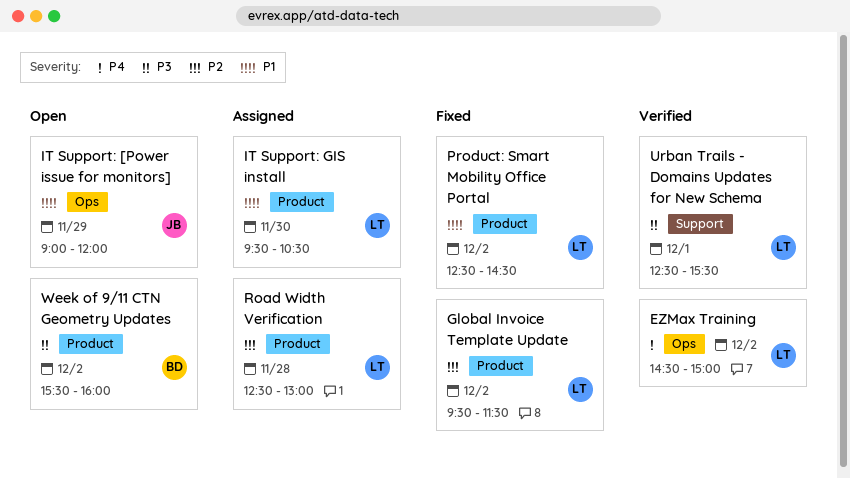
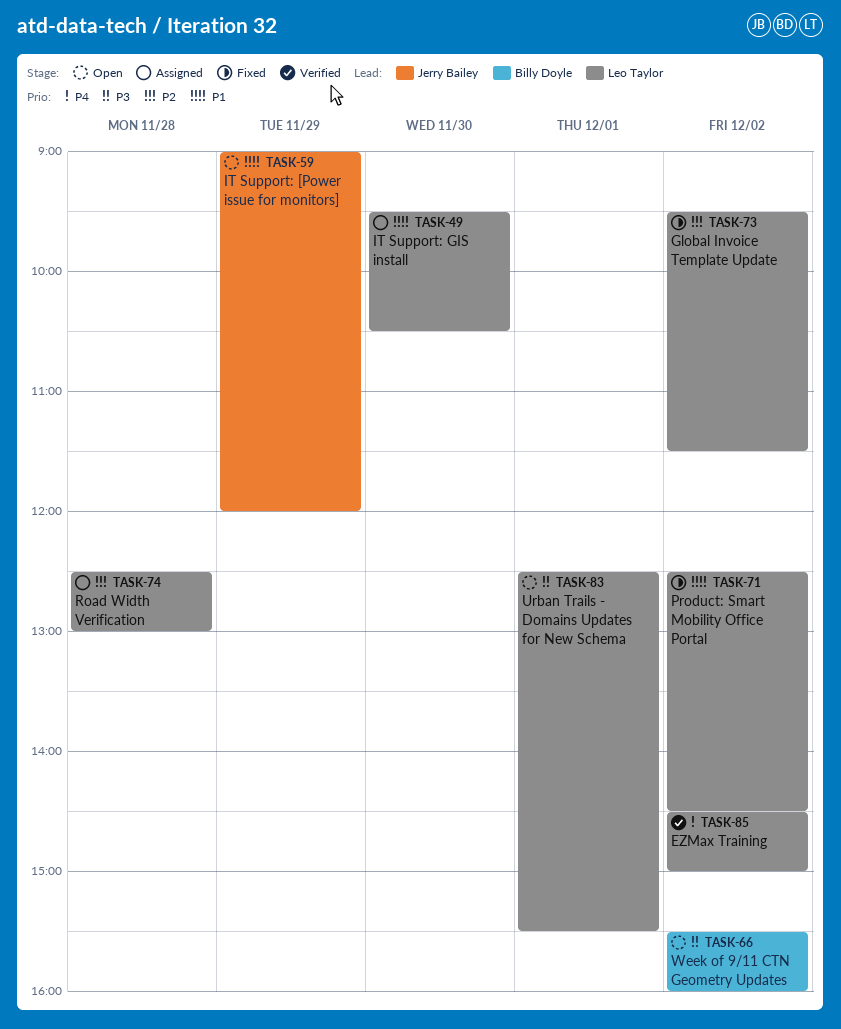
Urban Trails - Domains Updates for New Schema, status: Verified -> Open

